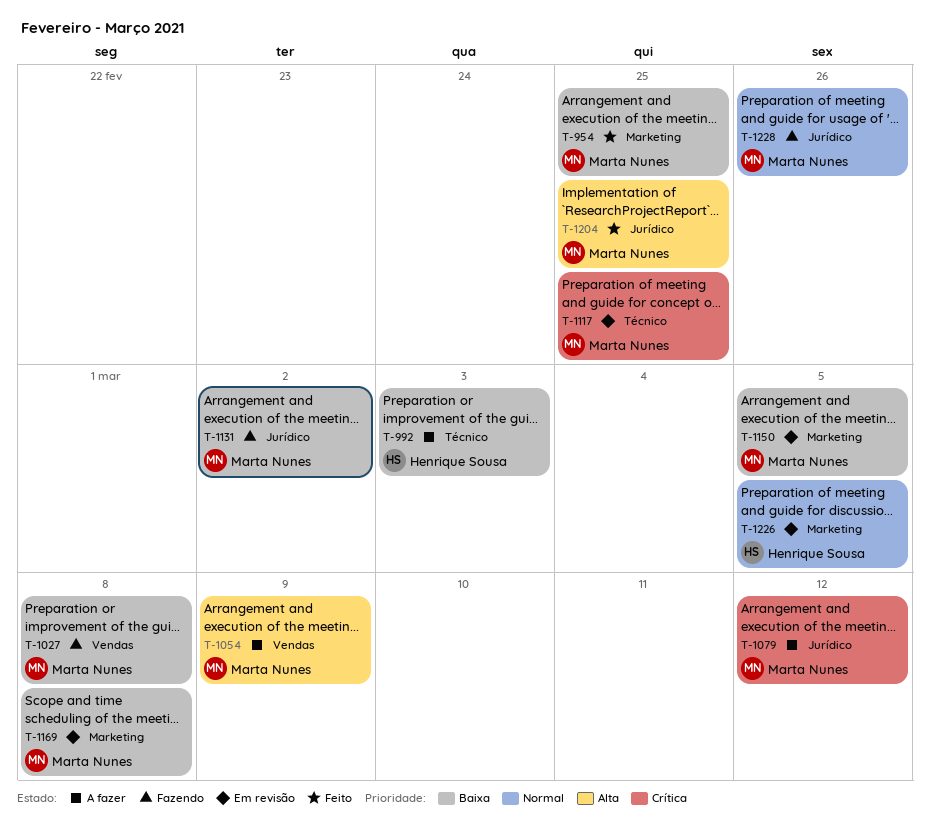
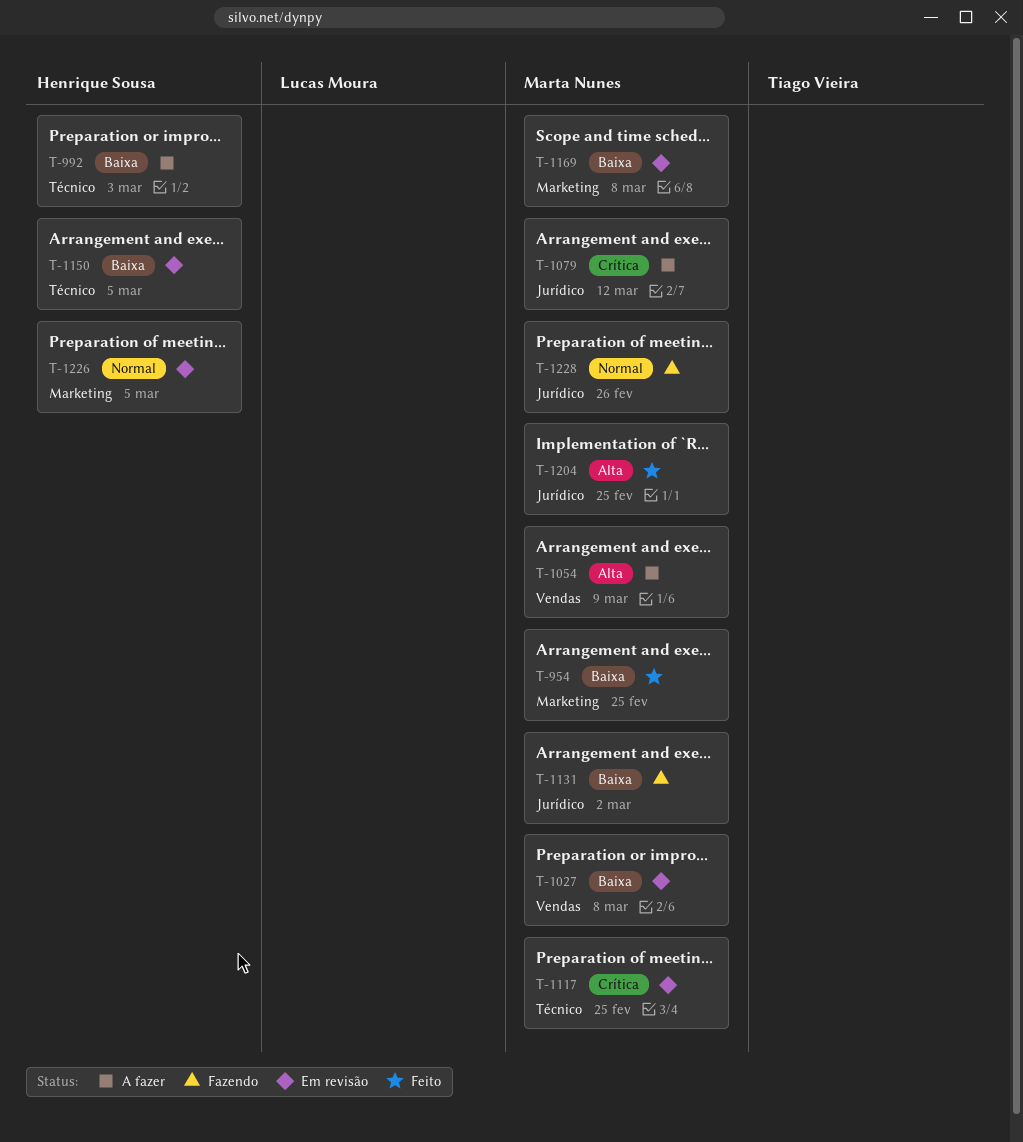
T-1027, status: Fazendo -> Em revisão
T-1150, owner: Marta Nunes -> Henrique Sousa
T-1150, label: Marketing -> Técnico

